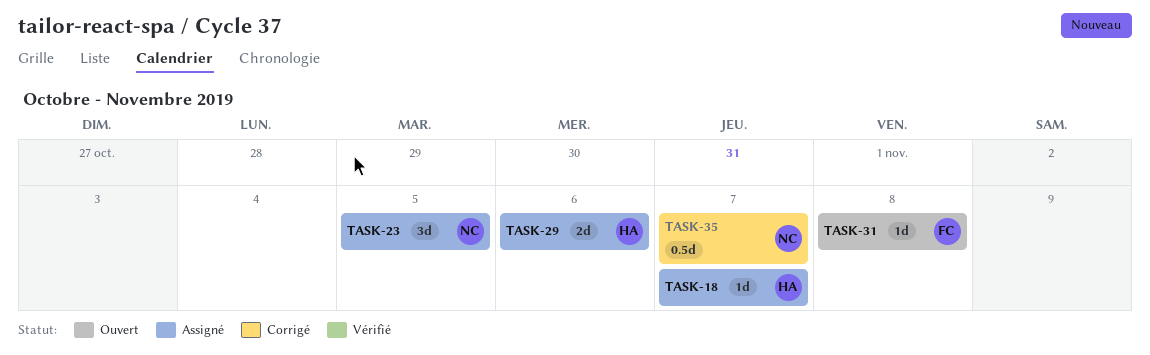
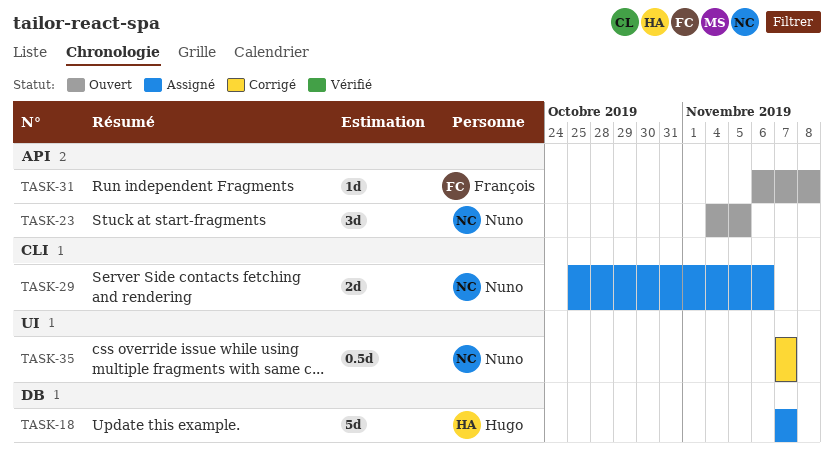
TASK-18, estimate: 1d -> 5d
TASK-23, status: Assigné -> Ouvert
TASK-29, owner: Hugo -> Nuno

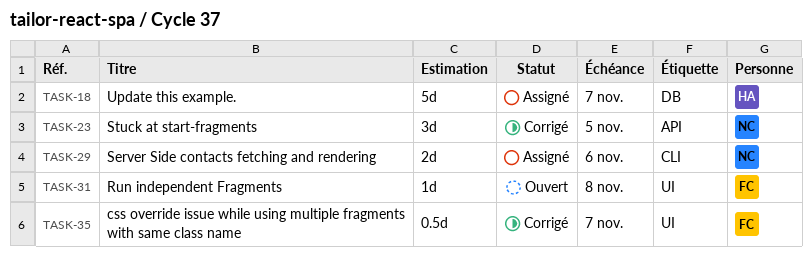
TASK-23, status: Ouvert -> Corrigé
TASK-31, label: API -> UI
TASK-35, owner: Nuno -> François

